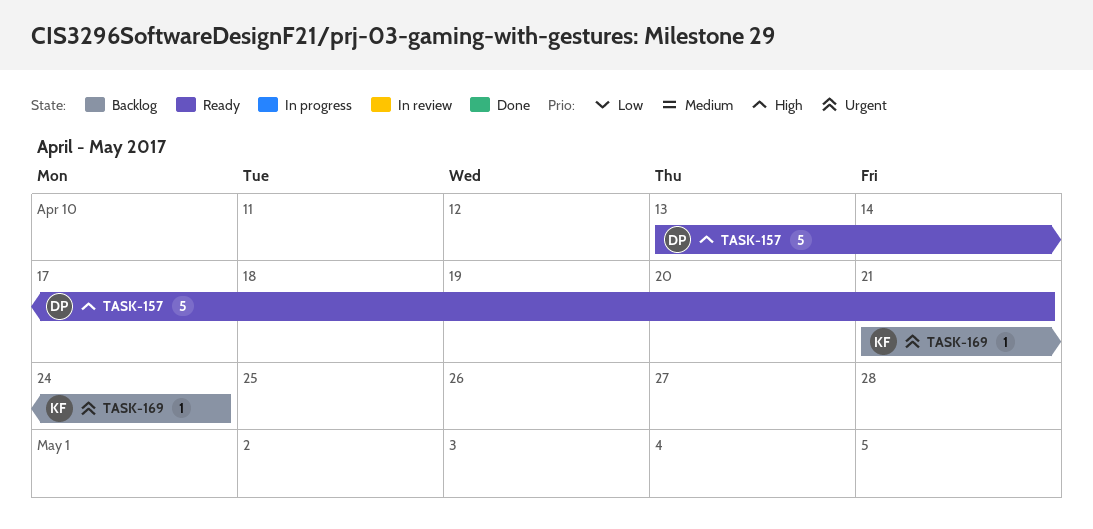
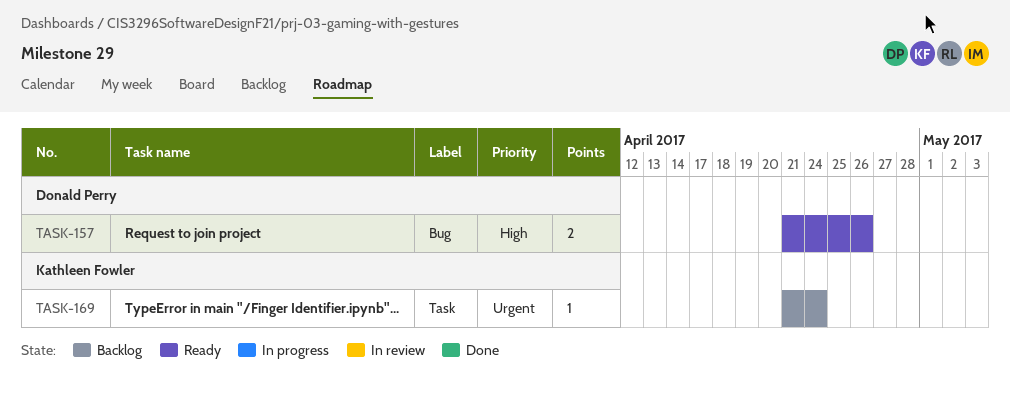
TASK-157, estimate: 5 -> 2
TASK-157, start: Apr 13 -> Apr 21
TASK-157, due: Apr 21 -> Apr 26

